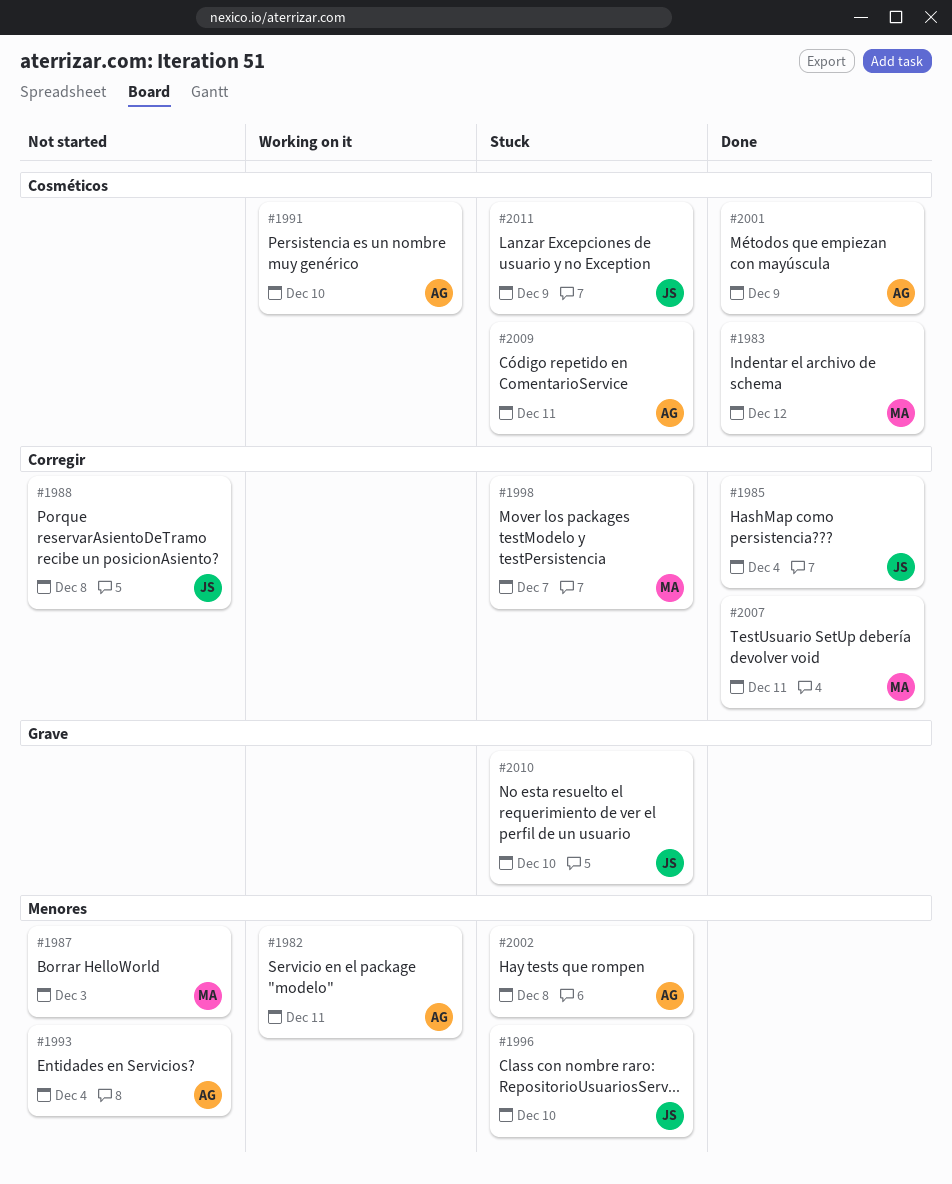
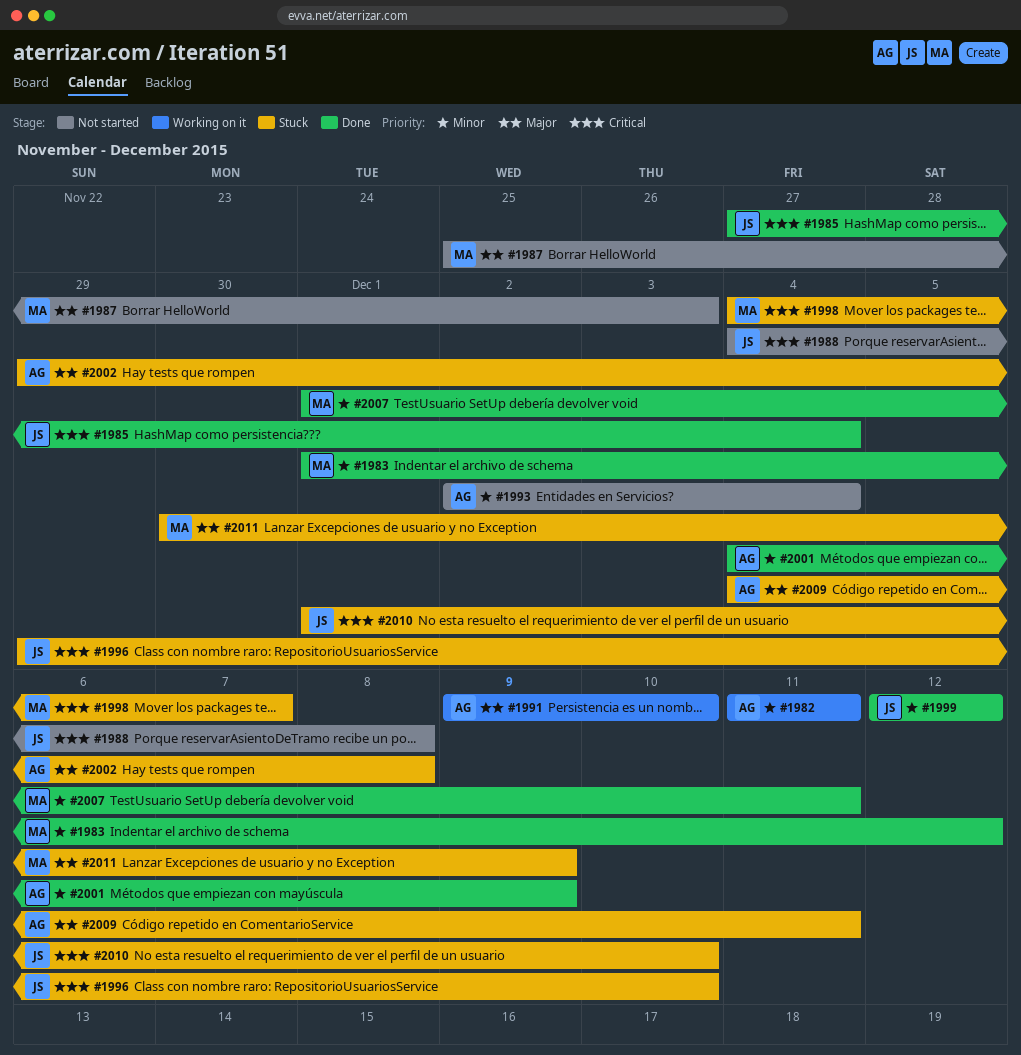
#1999: none -> present
#2011, owner: JS -> MA

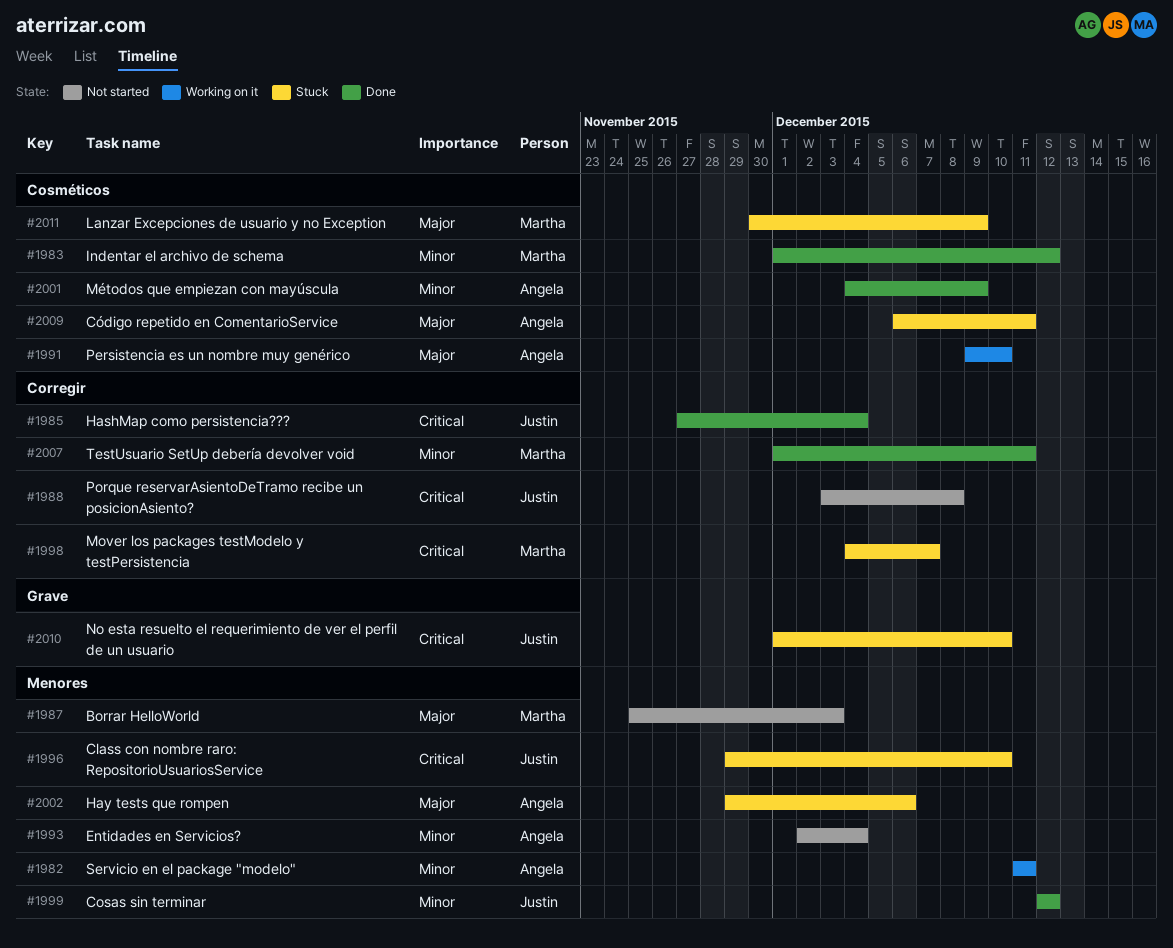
#1988, start: Dec 4 -> Dec 3
#2002, due: Dec 8 -> Dec 6
#2009, start: Dec 4 -> Dec 6

